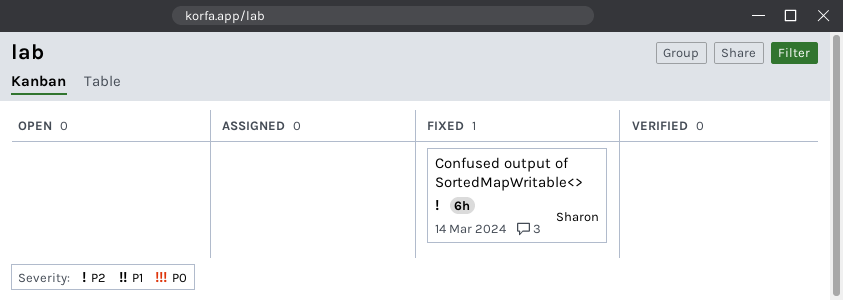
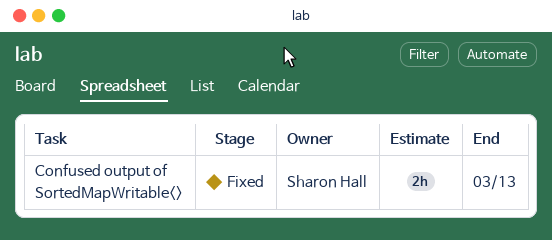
Confused output of SortedMapWritable<>, estimate: 6h -> 2h
Confused output of SortedMapWritable<>, due: Mar 14 -> Mar 13

